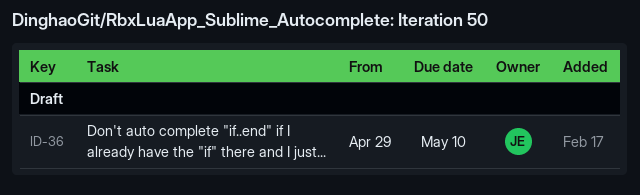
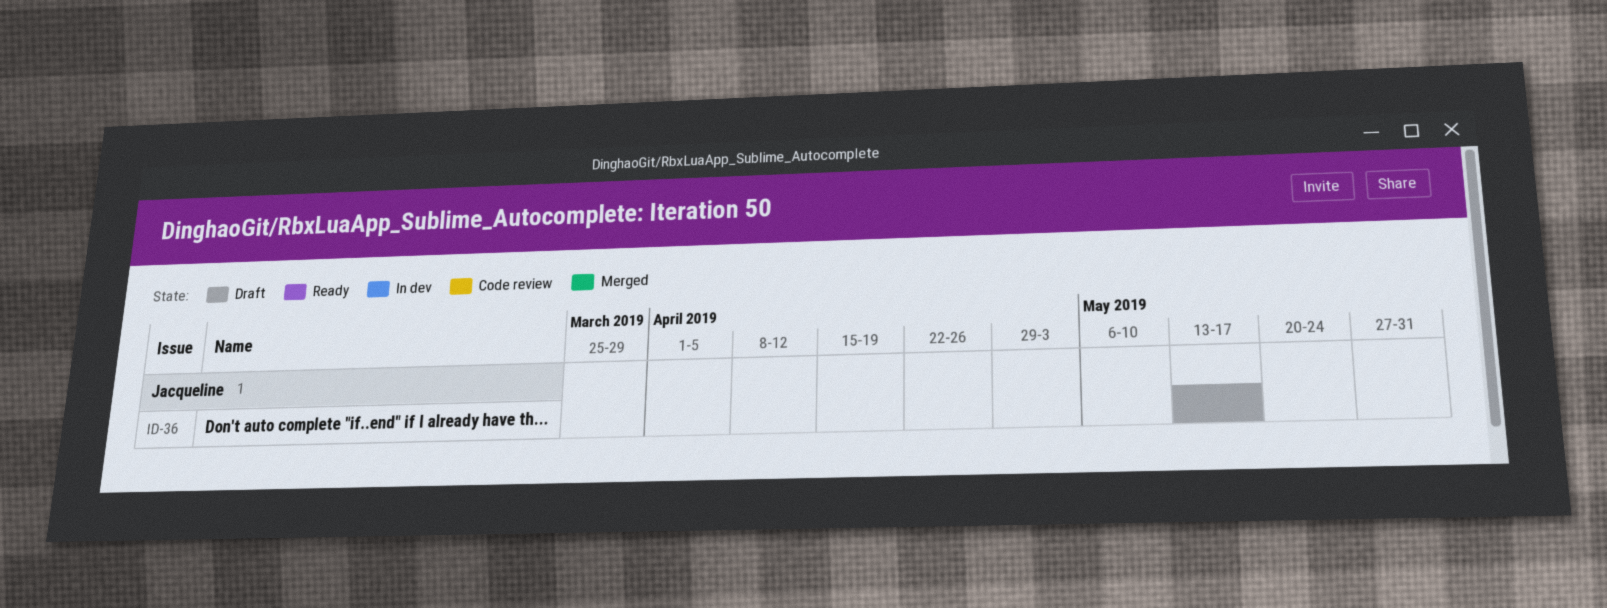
ID-36, start: Apr 29 -> May 13
ID-36, due: May 10 -> May 17

